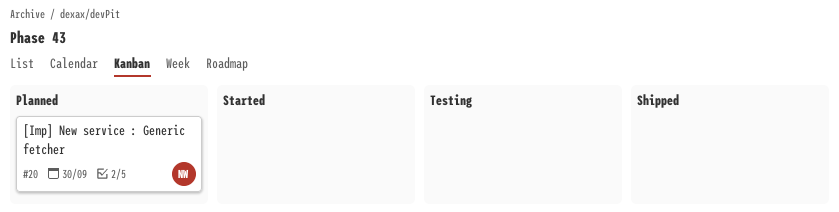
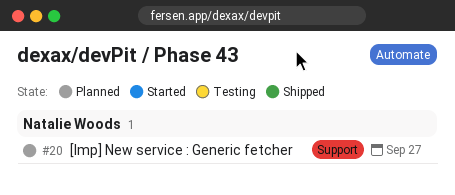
#20, due: Sep 30 -> Sep 27

